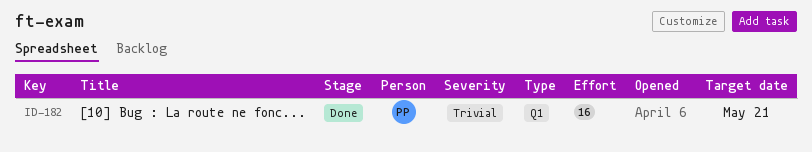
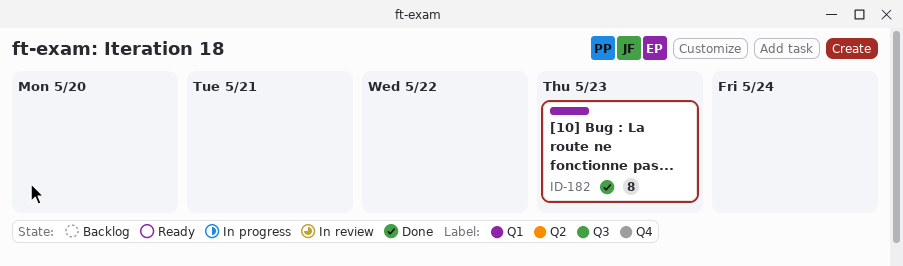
ID-182, estimate: 16 -> 8
ID-182, due: May 21 -> May 23

